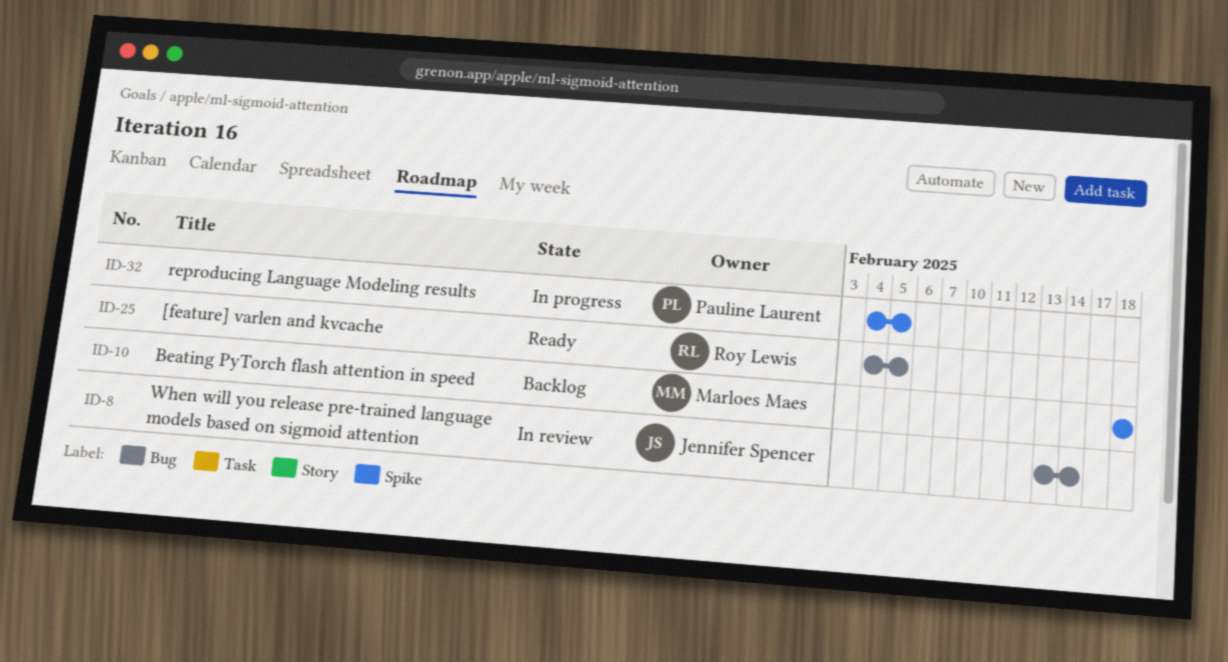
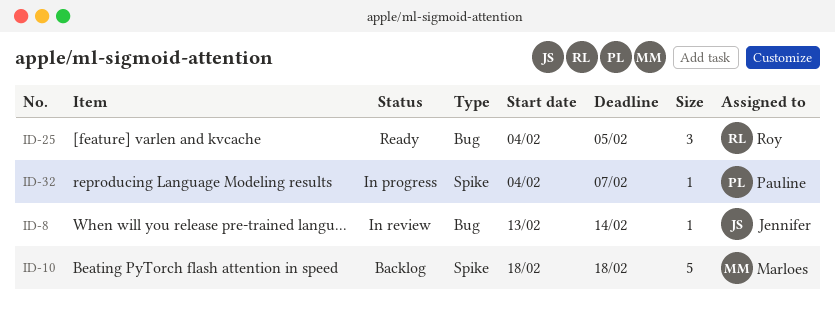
ID-32, due: Feb 5 -> Feb 7

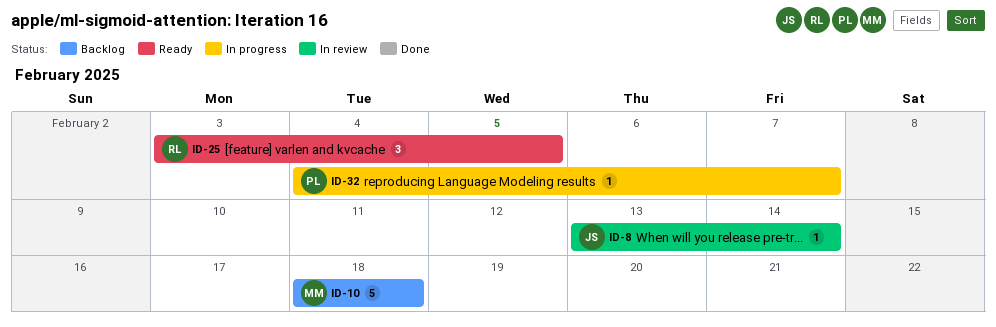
ID-25, start: Feb 4 -> Feb 3

